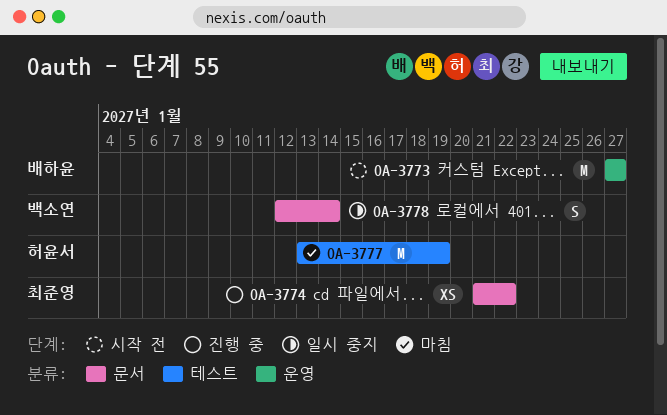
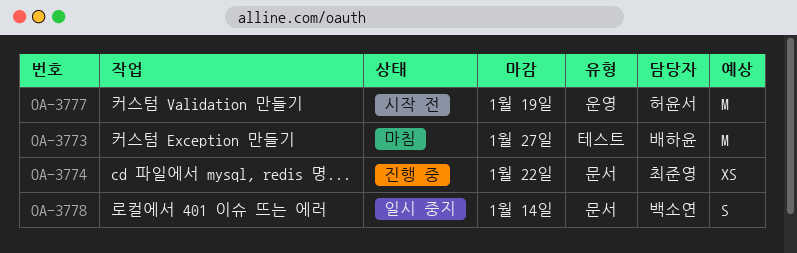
OA-3773, status: 시작 전 -> 마침
OA-3773, label: 운영 -> 테스트
OA-3777, status: 마침 -> 시작 전
OA-3777, label: 테스트 -> 운영

